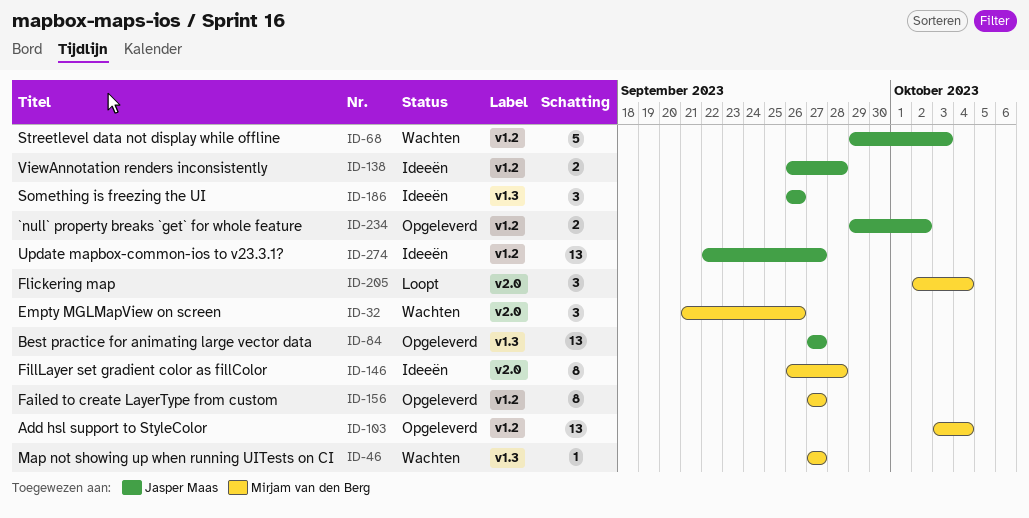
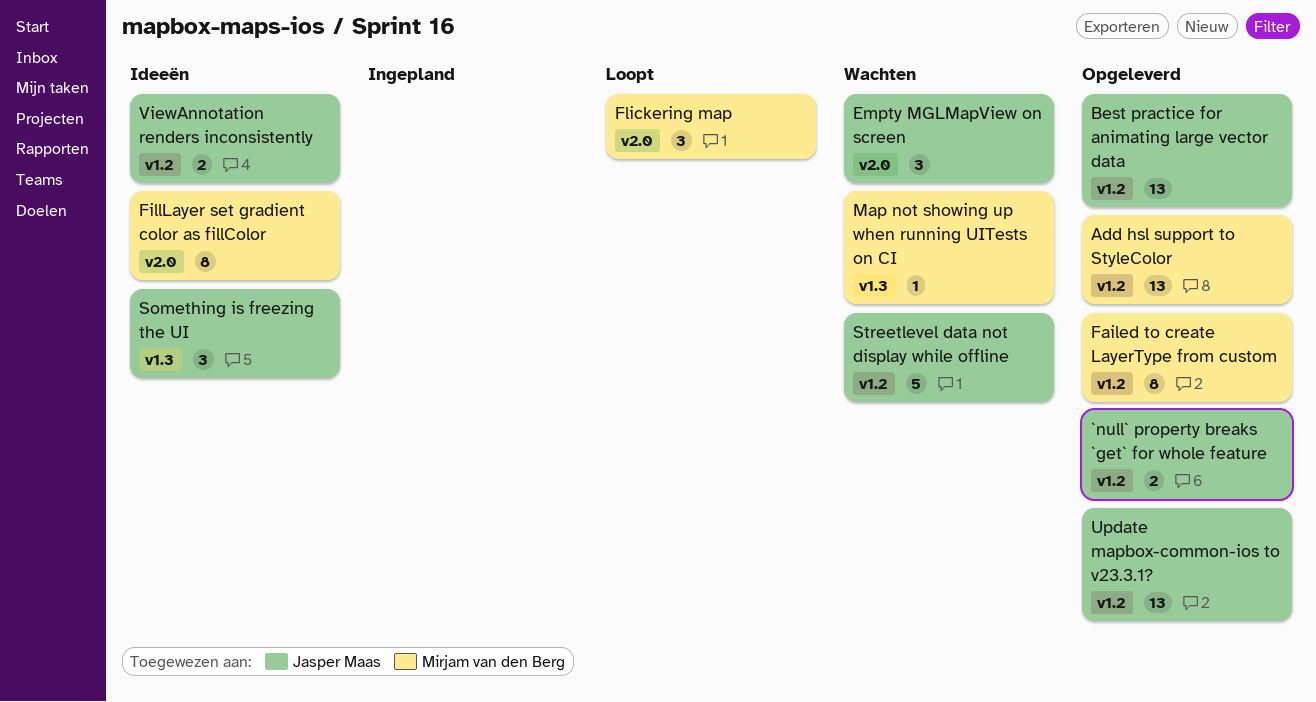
Best practice for animating large vector data, label: v1.3 -> v1.2
Empty MGLMapView on screen, owner: Mirjam van den Berg -> Jasper Maas
Update mapbox-common-ios to v23.3.1?, status: Ideeën -> Opgeleverd

